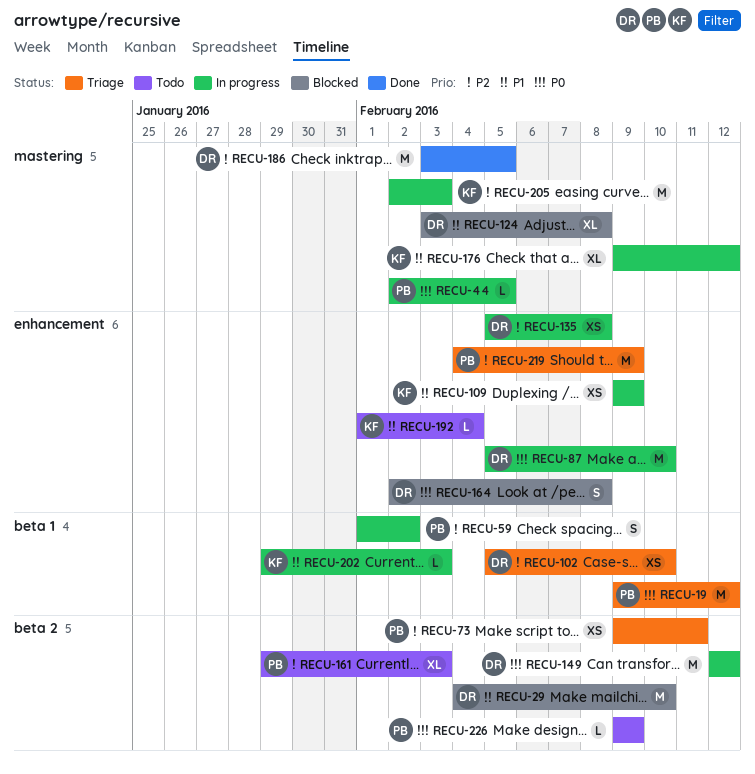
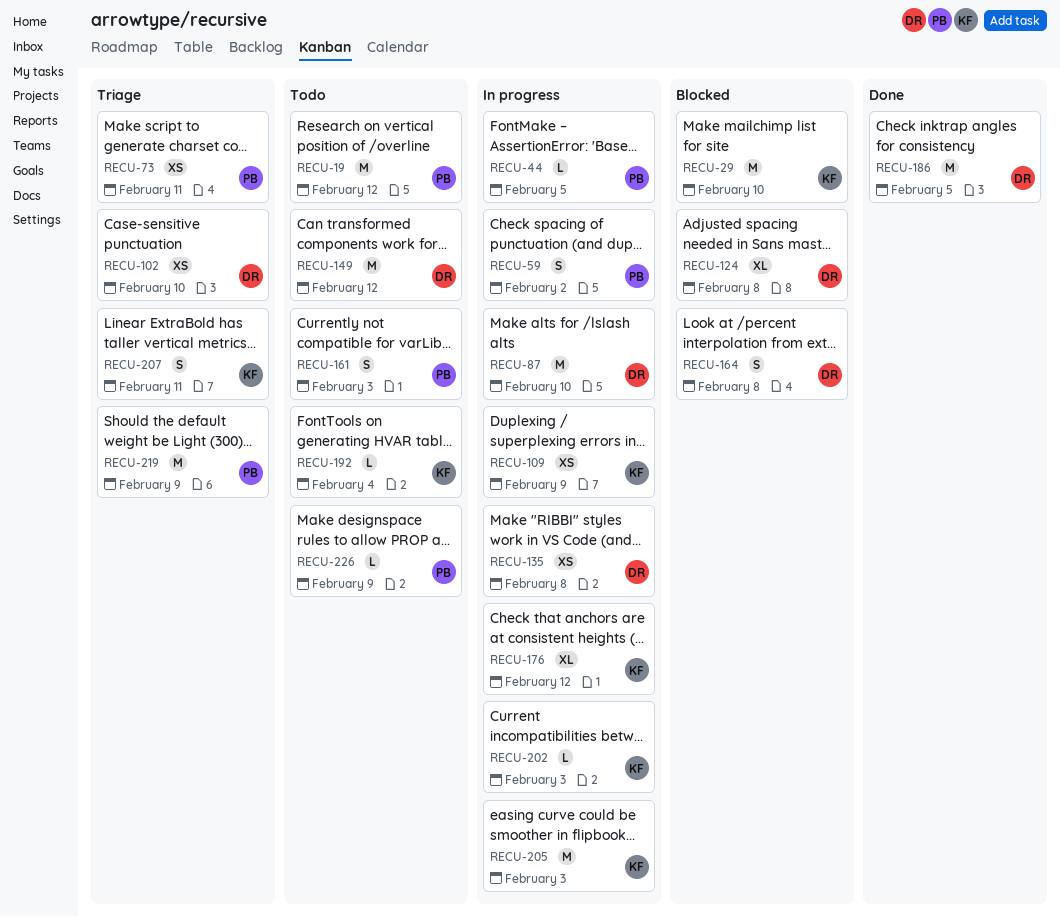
RECU-19, status: Triage -> Todo
RECU-29, owner: DR -> KF
RECU-149, status: In progress -> Todo
RECU-161, estimate: XL -> S
RECU-207: none -> present

